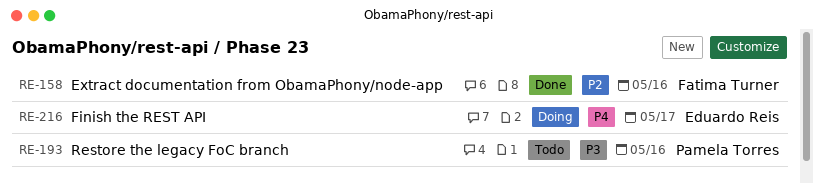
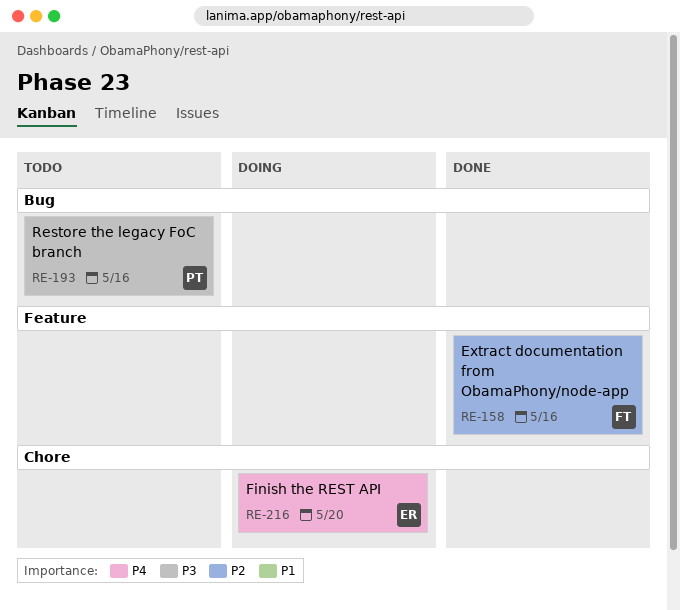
RE-216, due: May 17 -> May 20

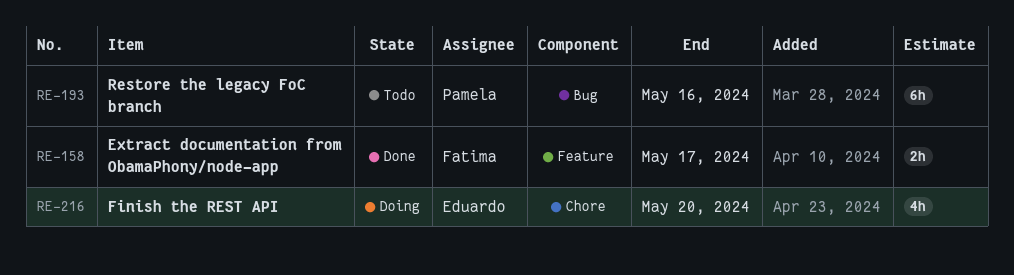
RE-158, due: May 16 -> May 17

